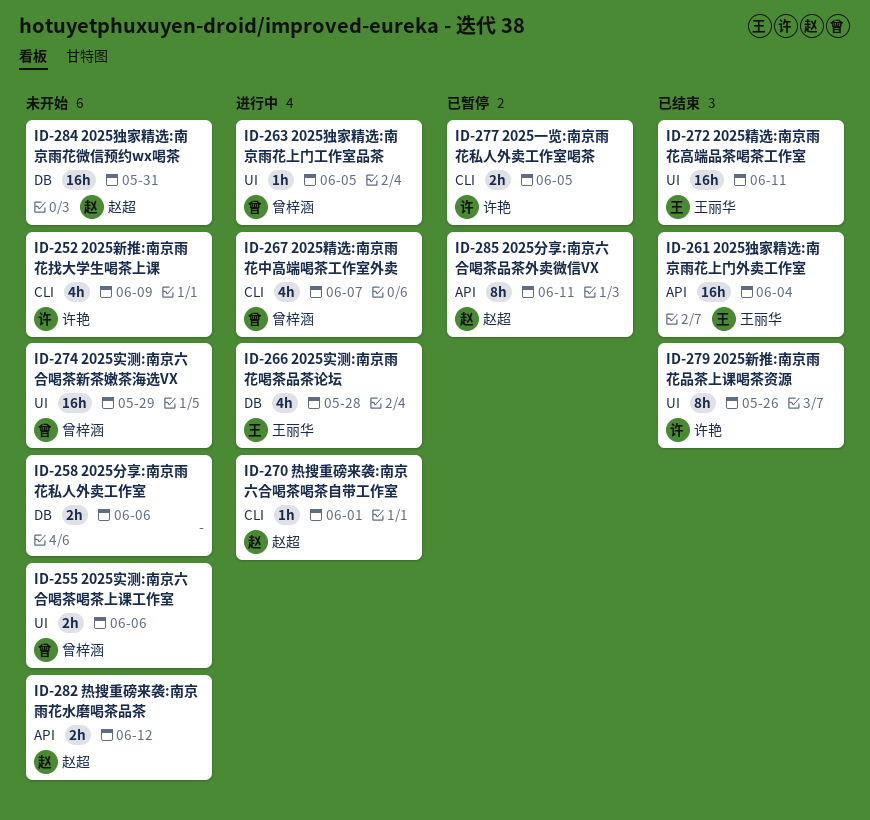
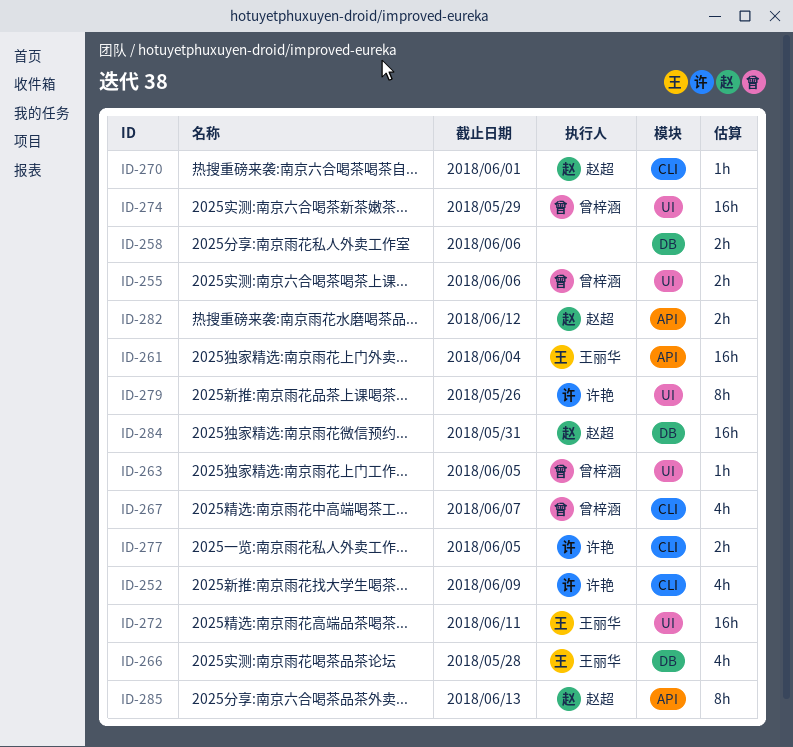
ID-285, due: Jun 11 -> Jun 13

